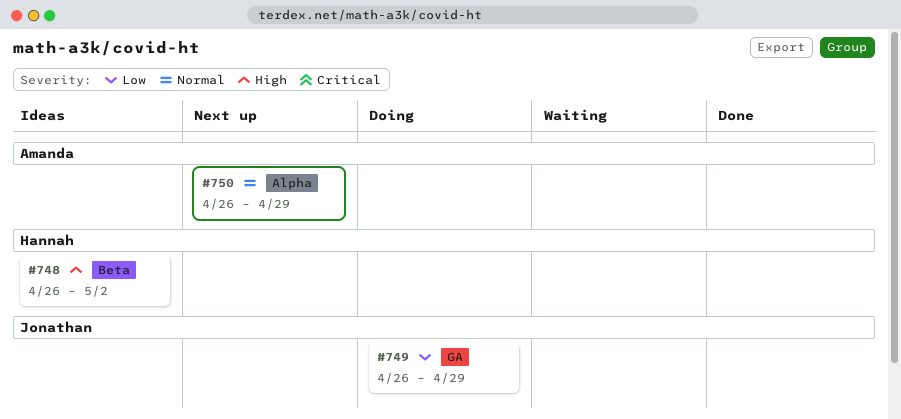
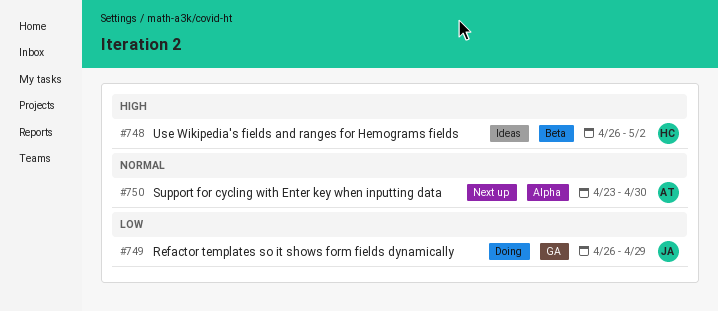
#750, start: Apr 26 -> Apr 23
#750, due: Apr 29 -> Apr 30

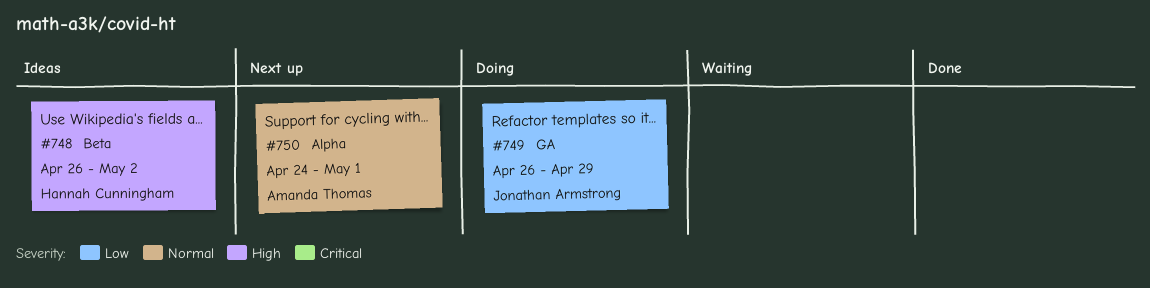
#750, start: Apr 23 -> Apr 24
#750, due: Apr 30 -> May 1

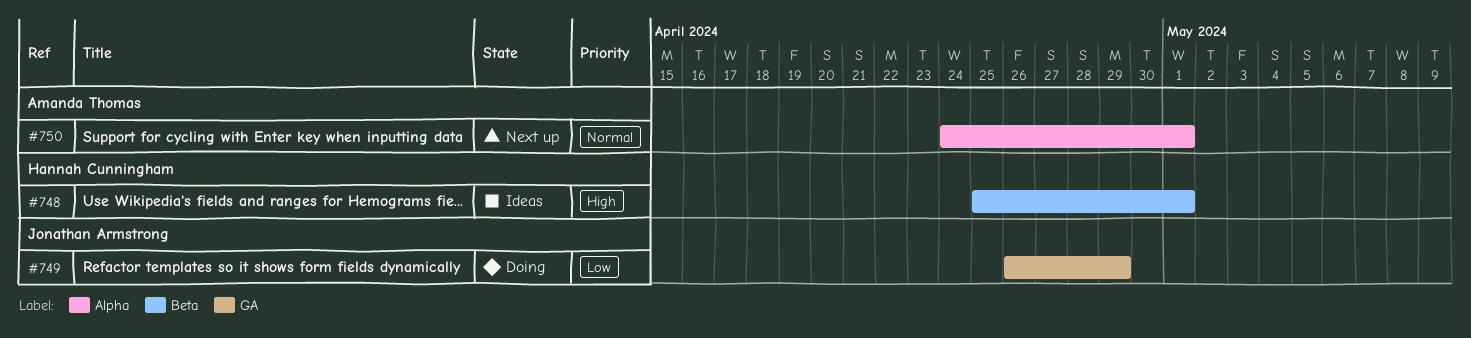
#748, start: Apr 26 -> Apr 25
#748, due: May 2 -> May 1

